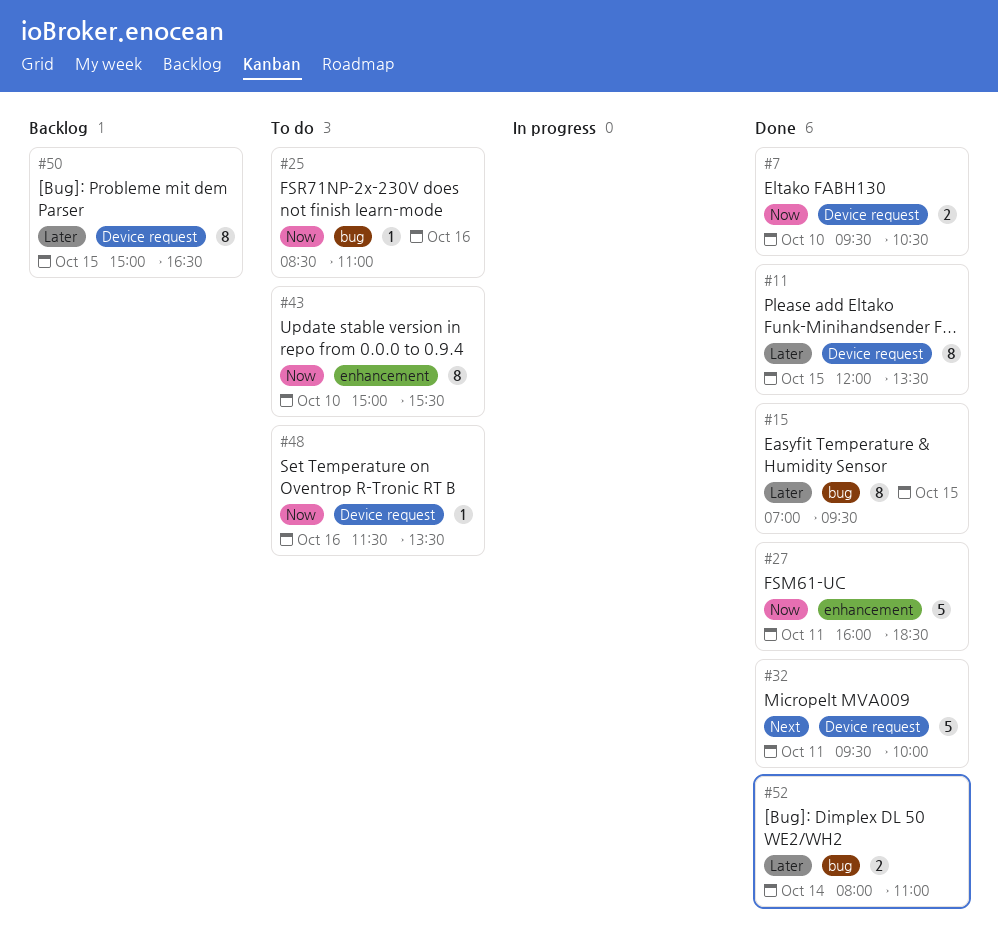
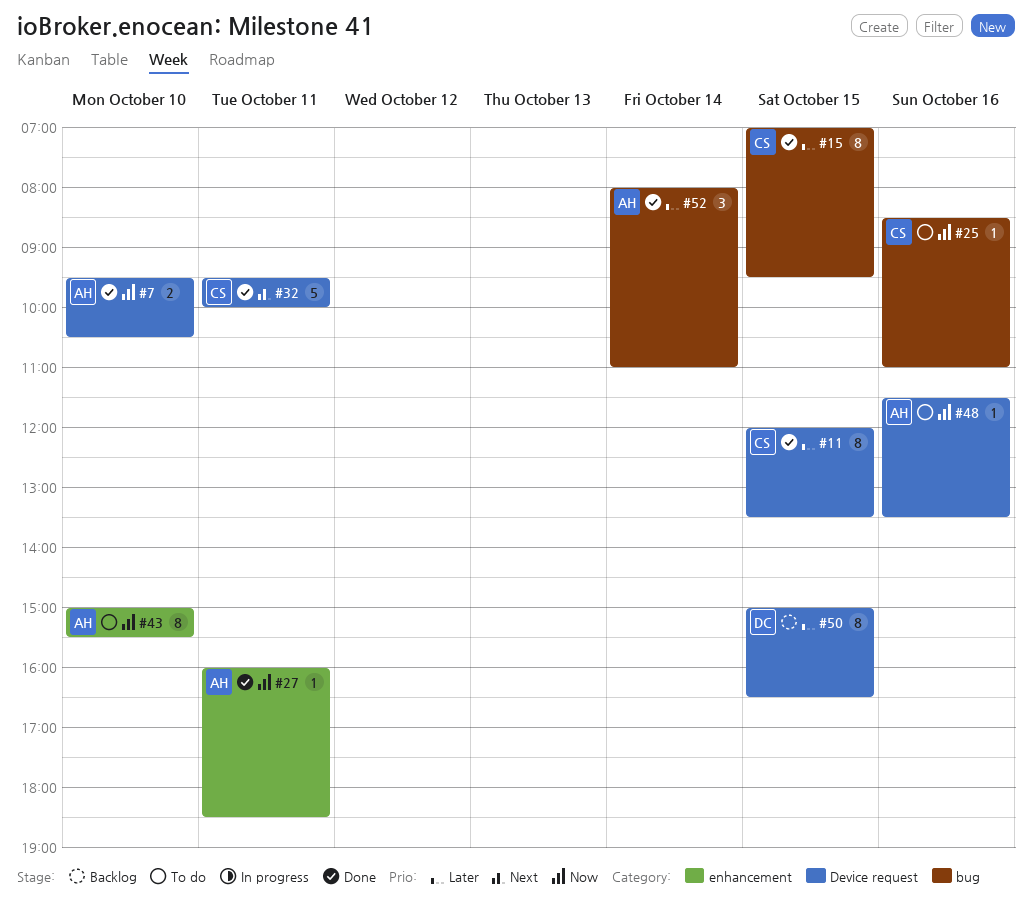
#27, estimate: 5 -> 1
#52, estimate: 2 -> 3

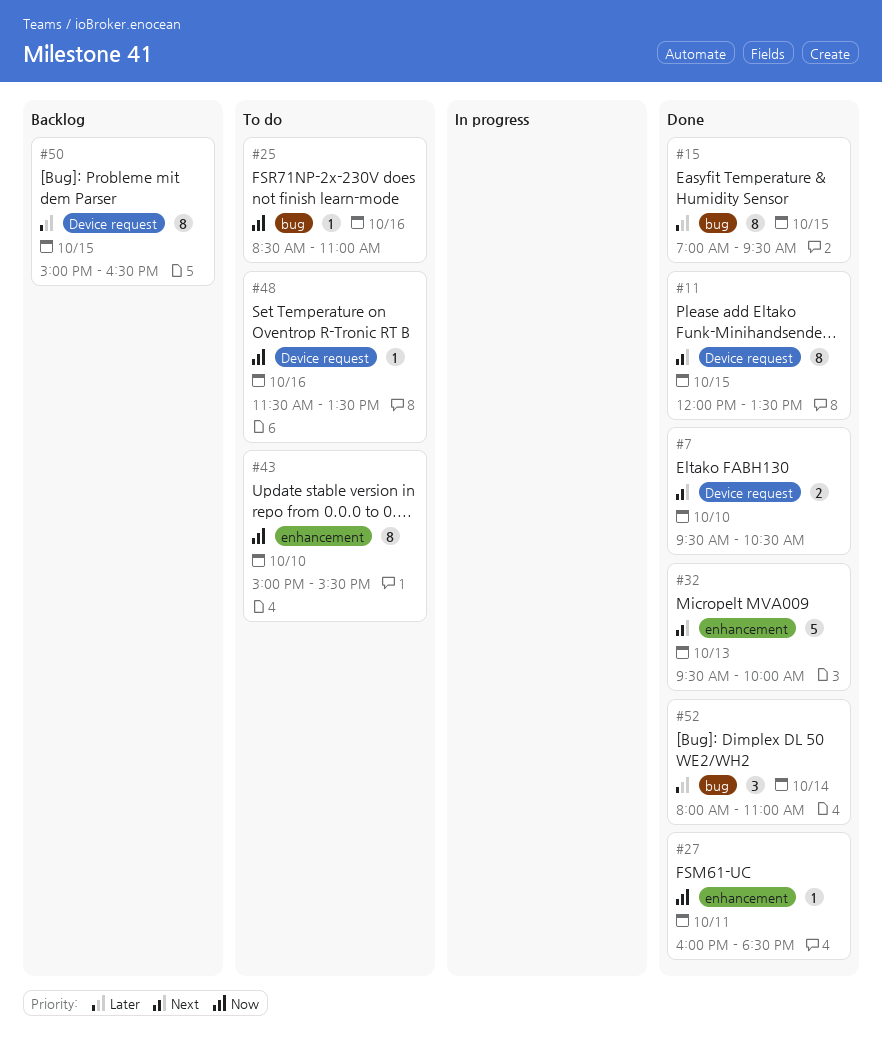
#7, priority: Now -> Next
#11, priority: Later -> Next
#32, label: Device request -> enhancement
#32, day: Oct 11 -> Oct 13

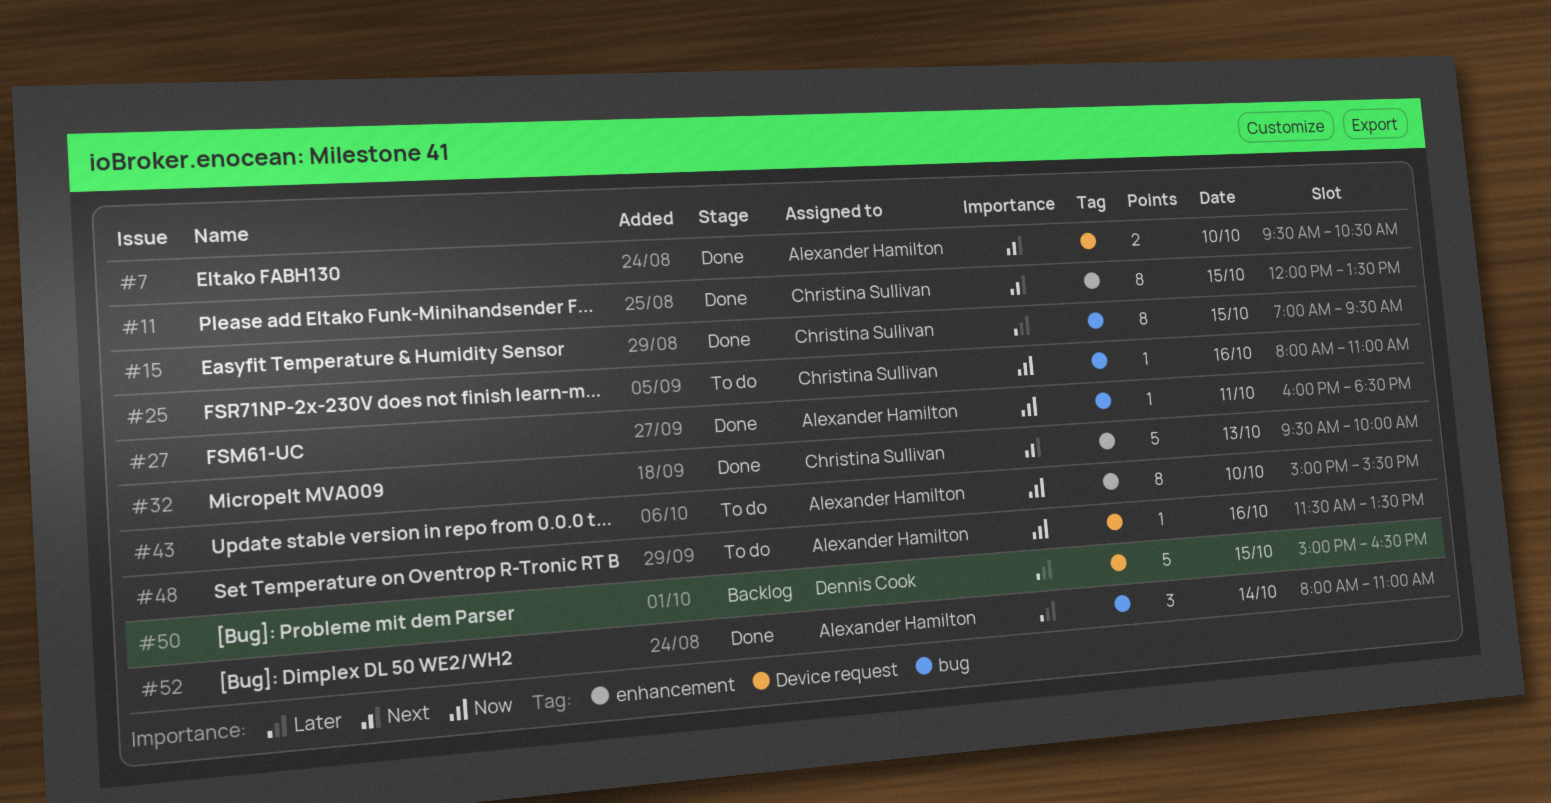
#11, label: Device request -> enhancement
#25, begins: 08:30 -> 08:00
#27, label: enhancement -> bug
#50, estimate: 8 -> 5

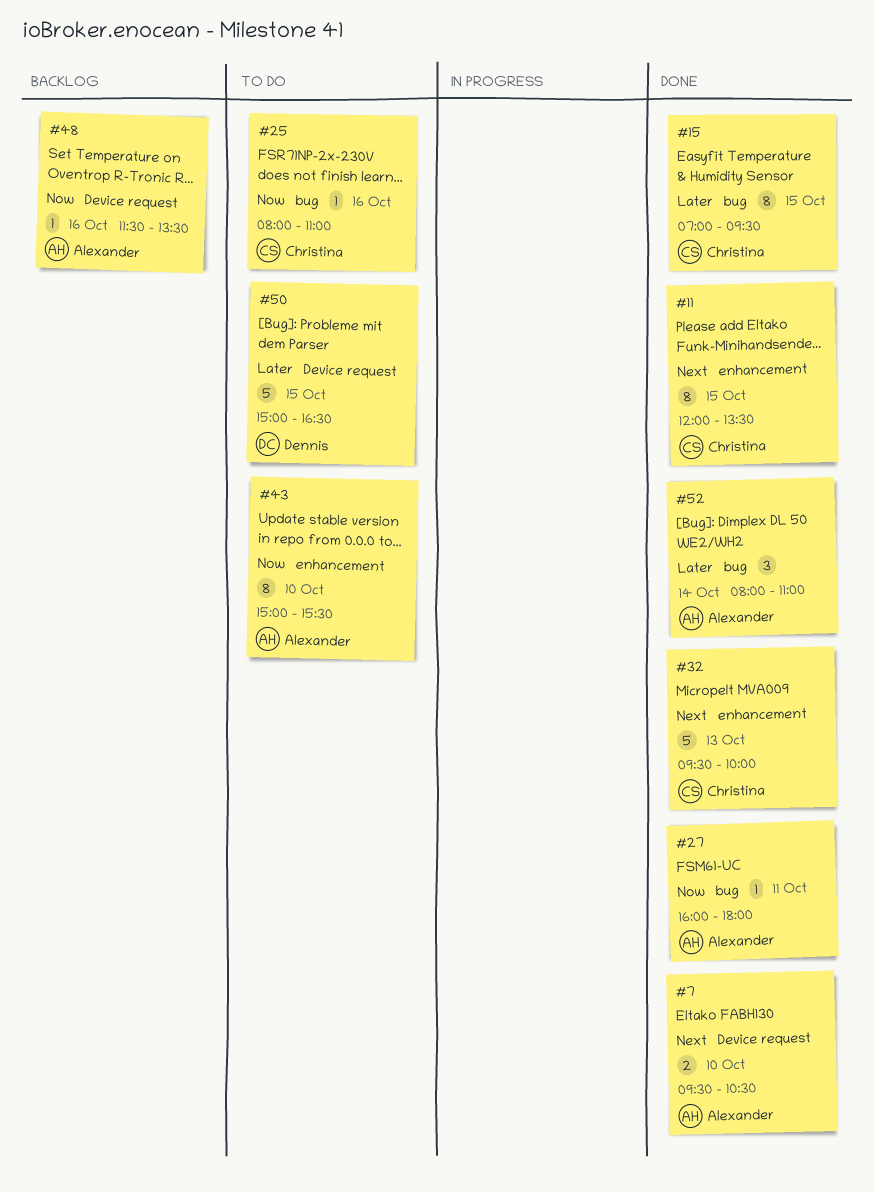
#27, ends: 18:30 -> 18:00
#48, status: To do -> Backlog
#50, status: Backlog -> To do

